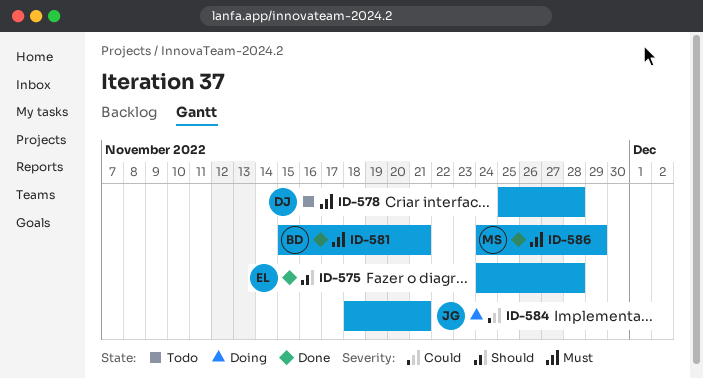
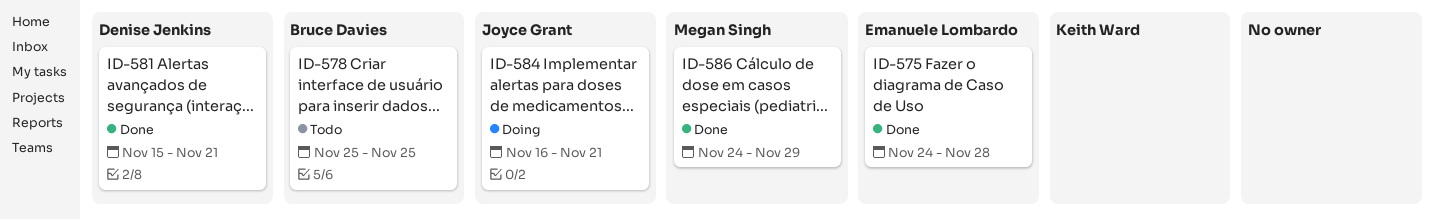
ID-578, owner: Denise Jenkins -> Bruce Davies
ID-578, due: Nov 28 -> Nov 25
ID-581, owner: Bruce Davies -> Denise Jenkins
ID-584, start: Nov 18 -> Nov 16

